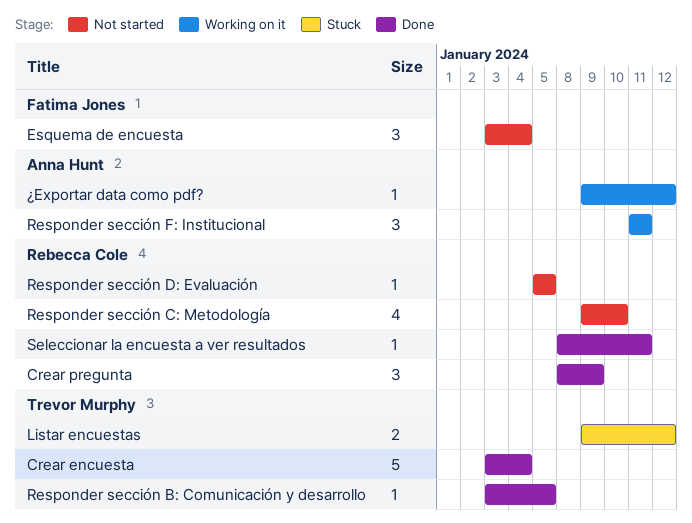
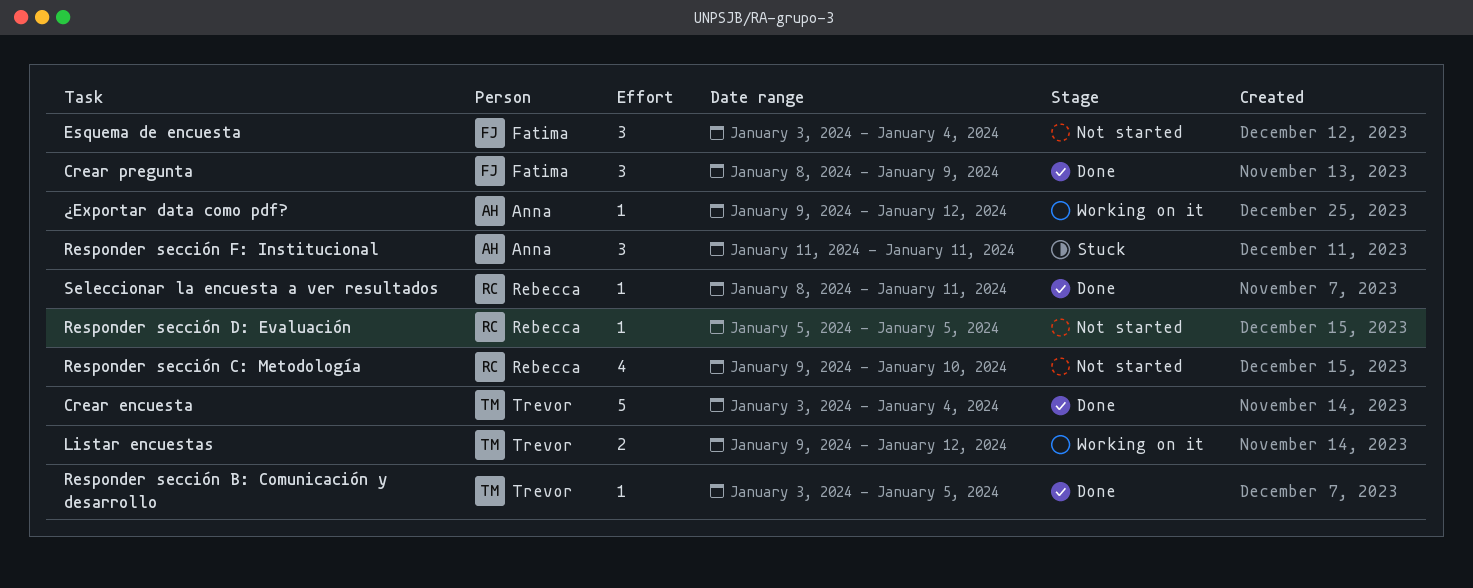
Crear pregunta, owner: Rebecca Cole -> Fatima Jones
Listar encuestas, status: Stuck -> Working on it
Responder sección F: Institucional, status: Working on it -> Stuck

